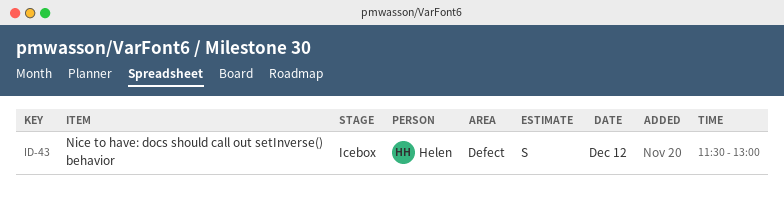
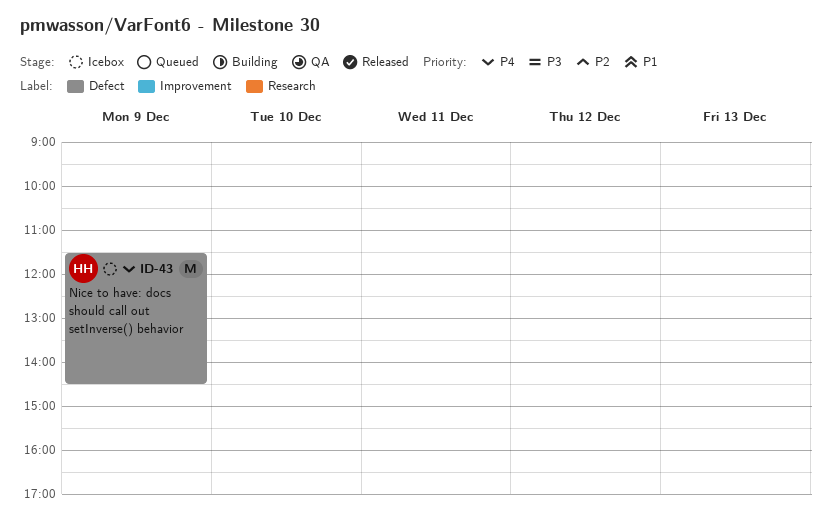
ID-43, estimate: S -> M
ID-43, day: Dec 12 -> Dec 9
ID-43, ends: 13:00 -> 14:30

